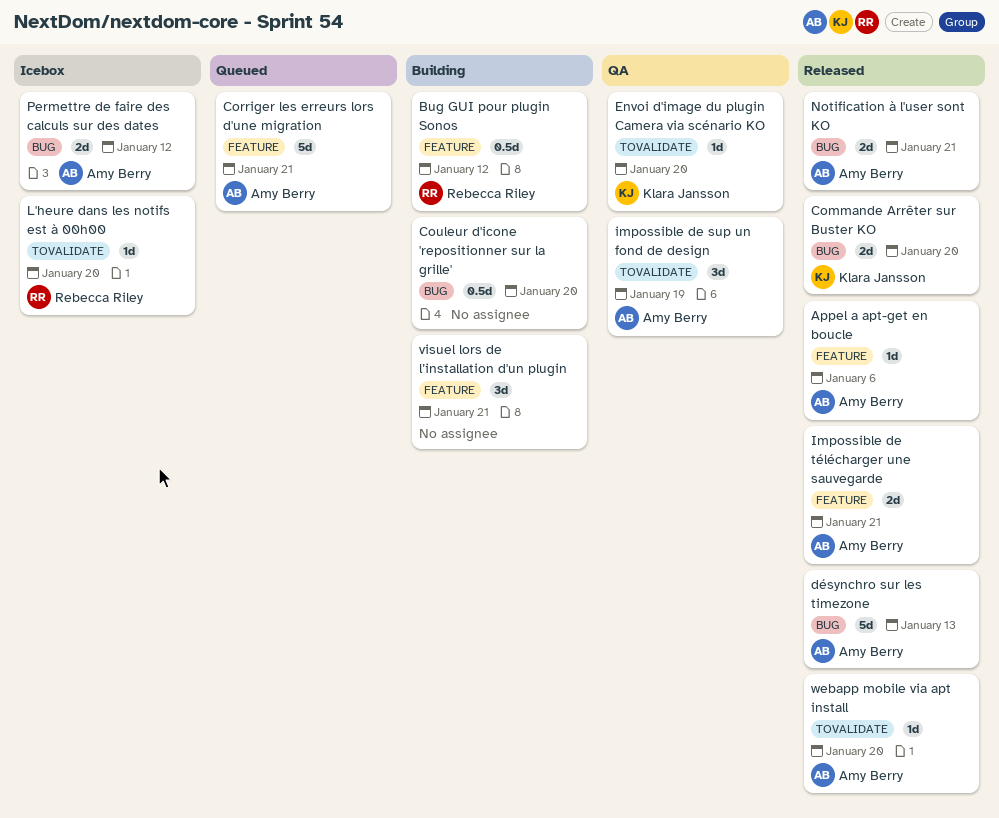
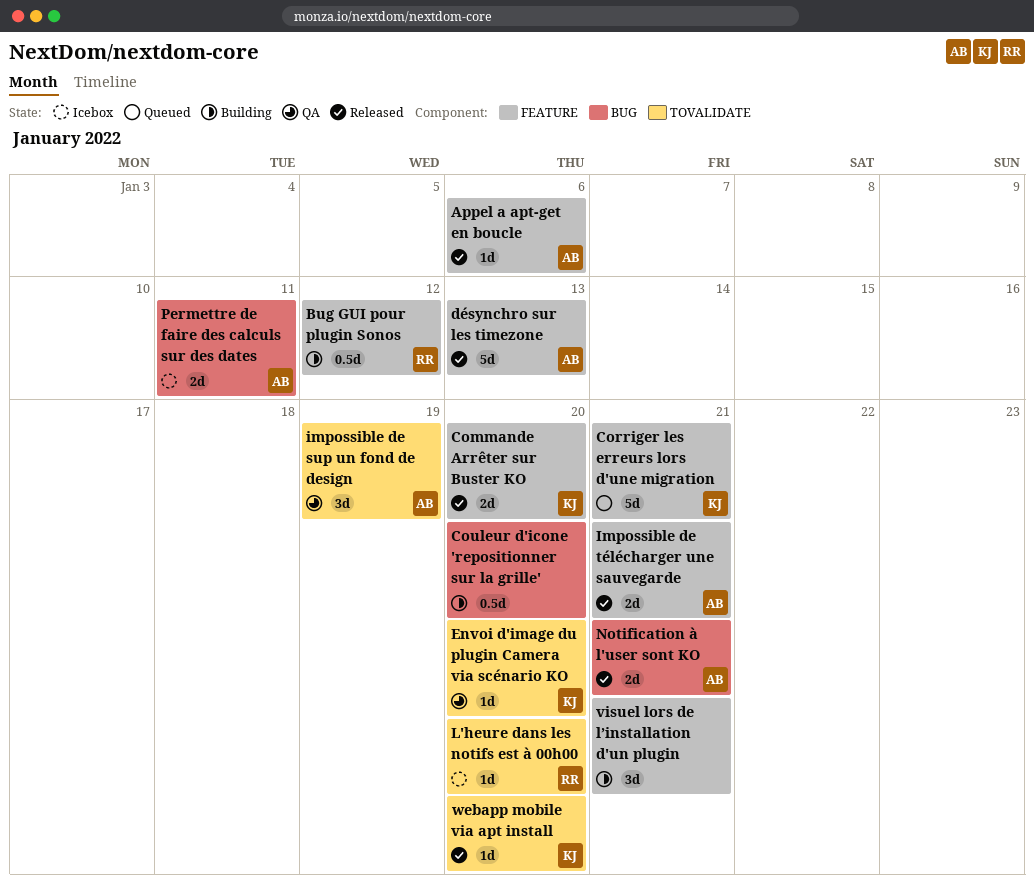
Commande Arrêter sur Buster KO, label: BUG -> FEATURE
Corriger les erreurs lors d'une migration, owner: Amy Berry -> Klara Jansson
désynchro sur les timezone, label: BUG -> FEATURE
Permettre de faire des calculs sur des dates, due: Jan 12 -> Jan 11
webapp mobile via apt install, owner: Amy Berry -> Klara Jansson

